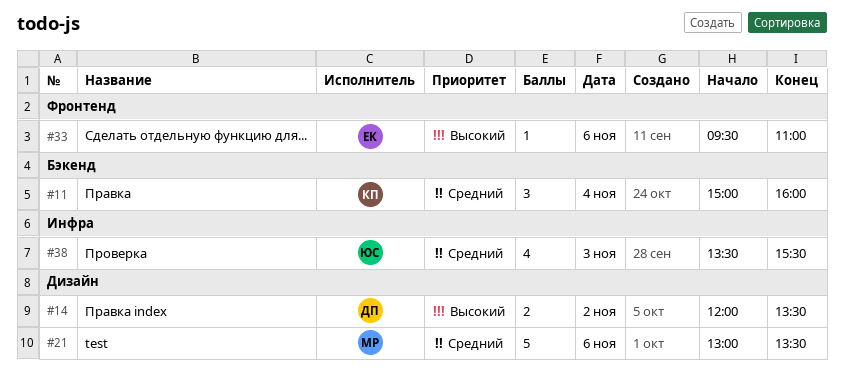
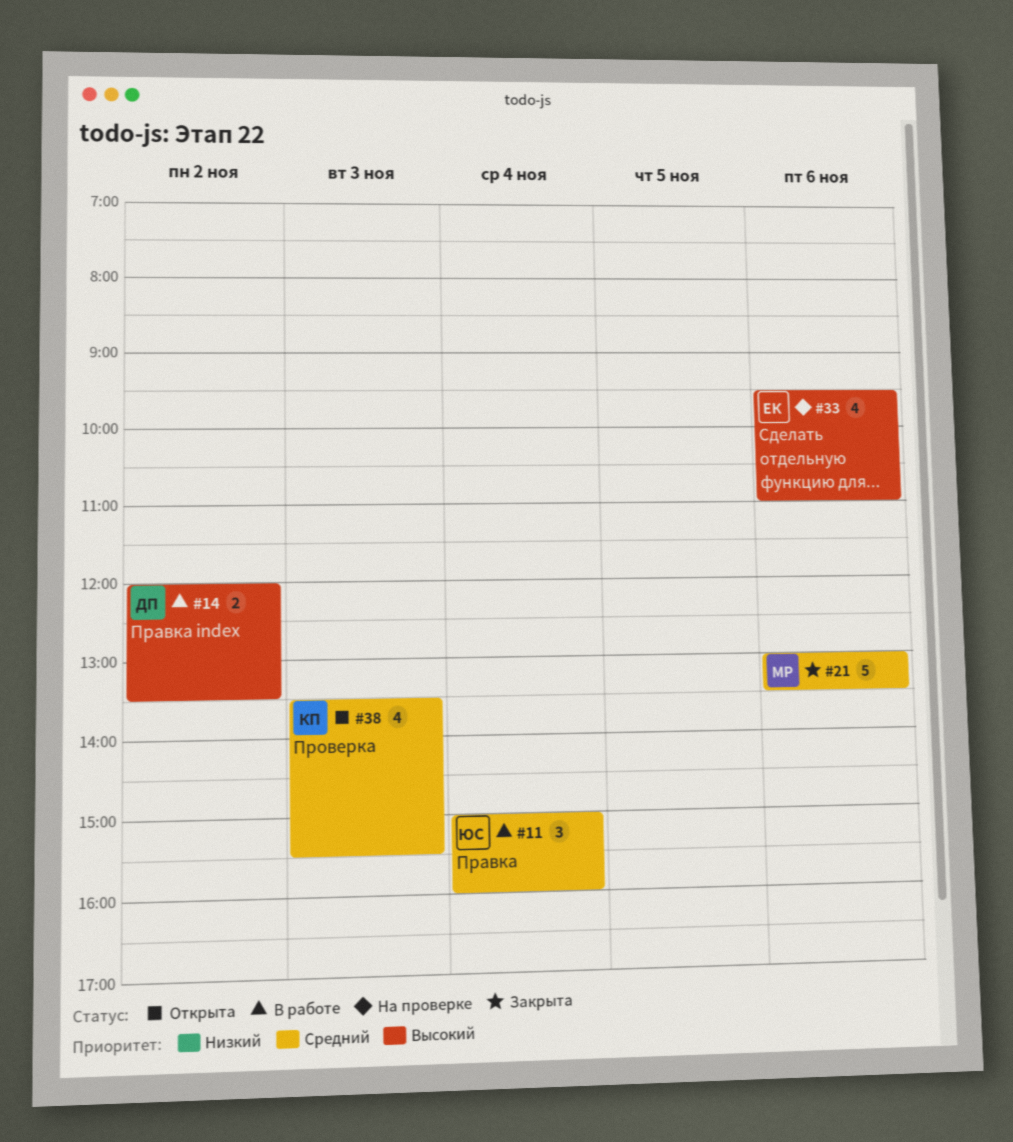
#11, owner: КП -> ЮС
#33, estimate: 1 -> 4
#38, owner: ЮС -> КП

